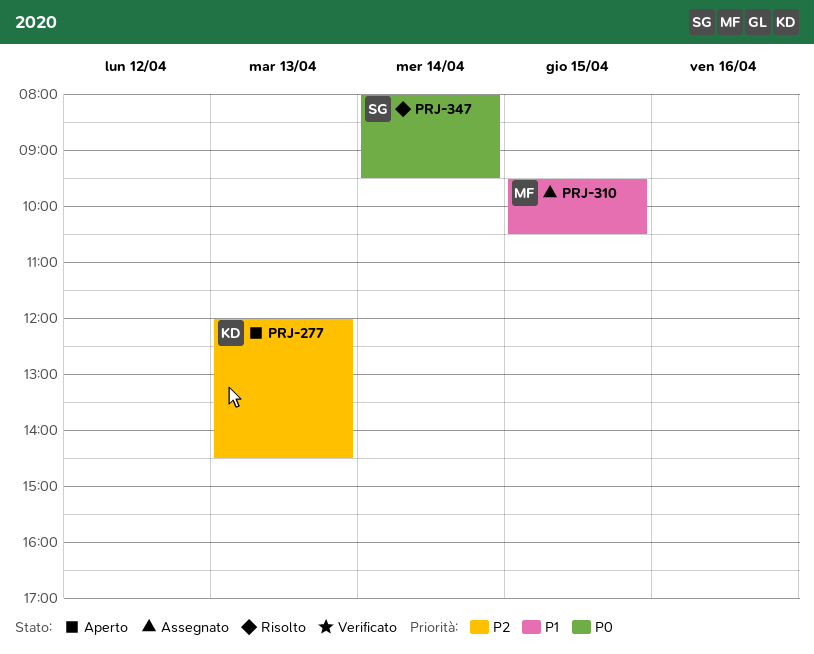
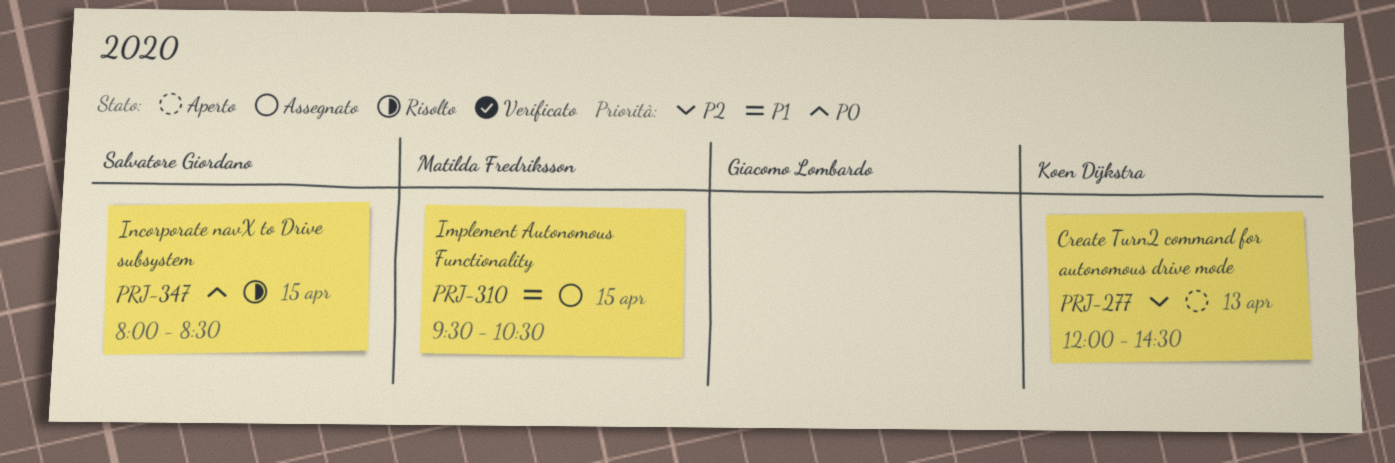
PRJ-347, day: Apr 14 -> Apr 15
PRJ-347, ends: 09:30 -> 08:30

